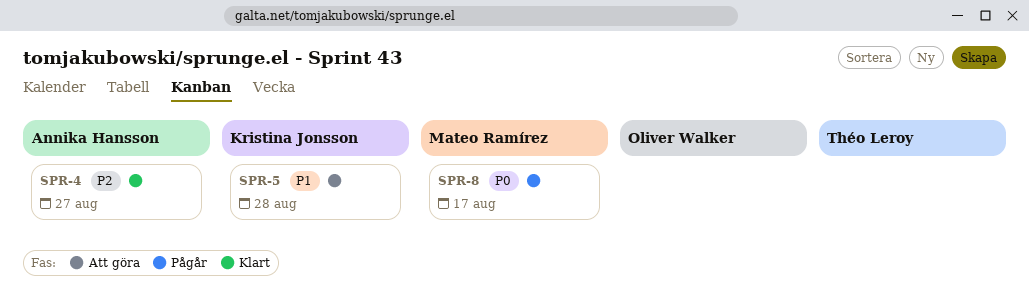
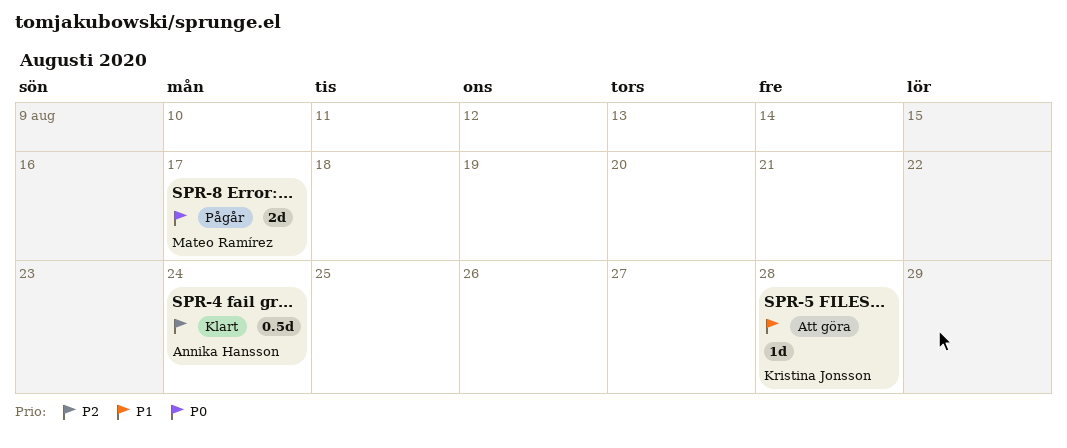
SPR-4, due: Aug 27 -> Aug 24

